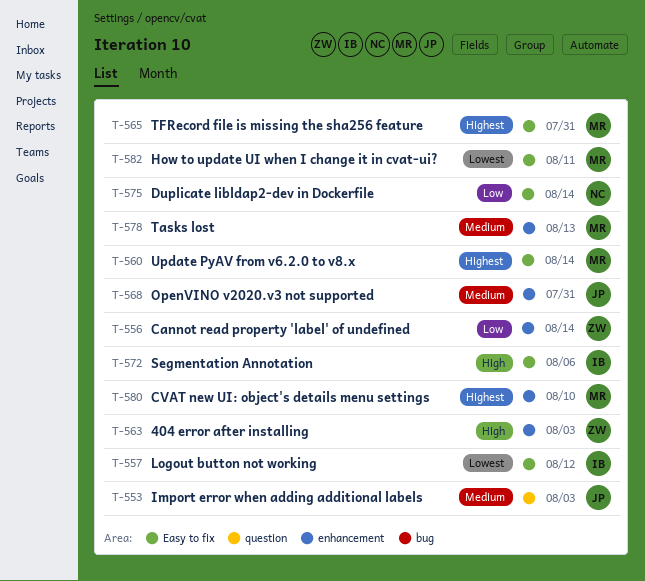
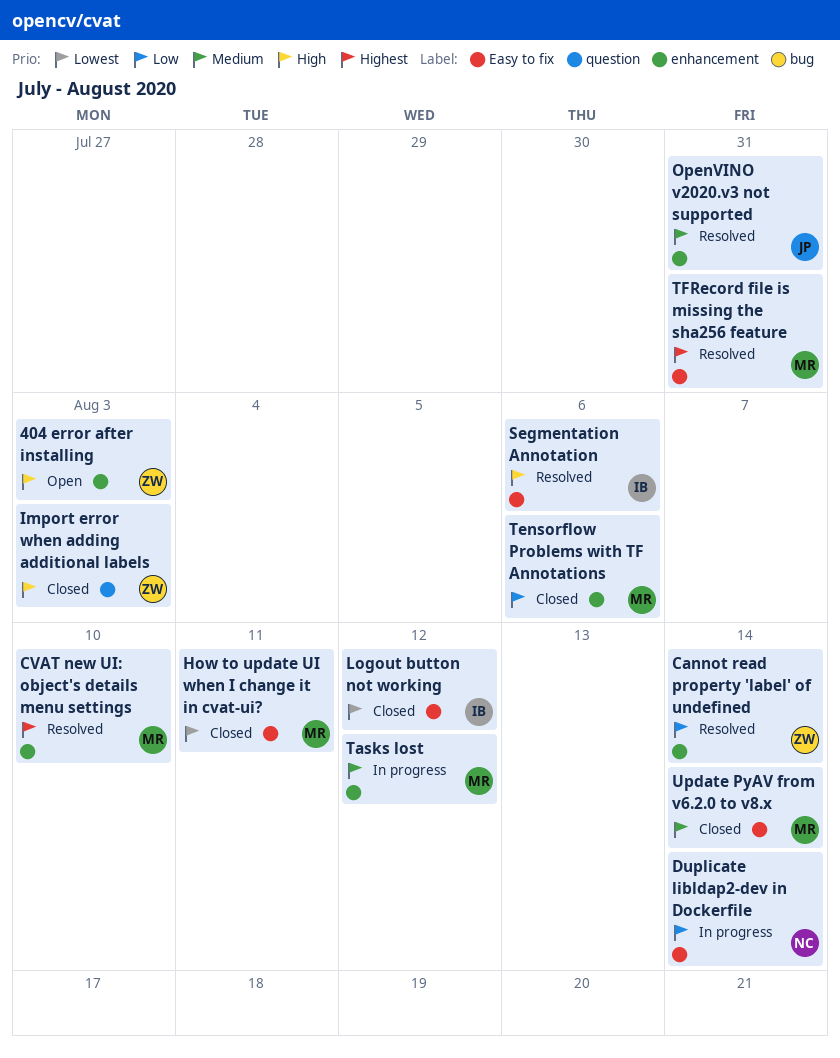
Import error when adding additional labels, owner: JP -> ZW
Import error when adding additional labels, priority: Medium -> High
Tasks lost, due: Aug 13 -> Aug 12
Tensorflow Problems with TF Annotations: none -> present
Update PyAV from v6.2.0 to v8.x, priority: Highest -> Medium

